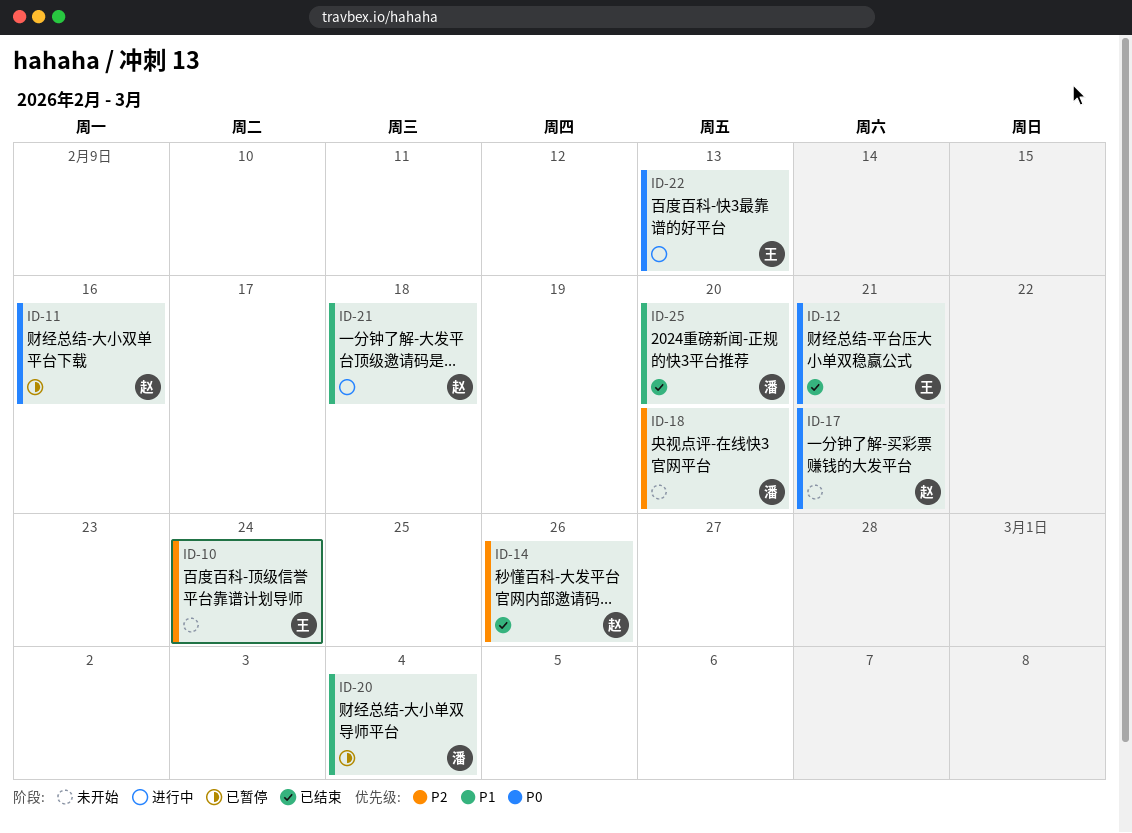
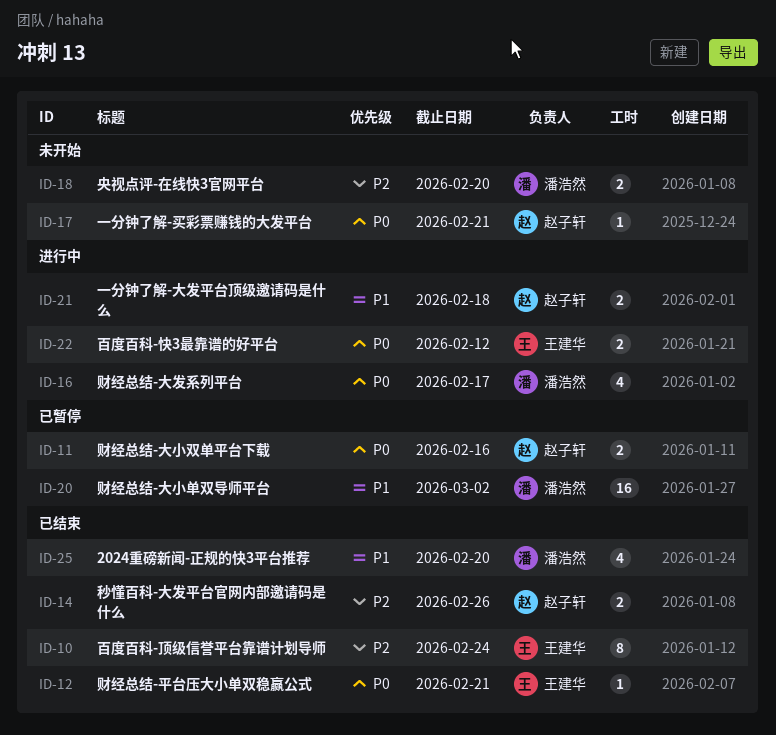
ID-10, status: 未开始 -> 已结束
ID-16: none -> present
ID-20, due: Mar 4 -> Mar 2
ID-22, due: Feb 13 -> Feb 12

